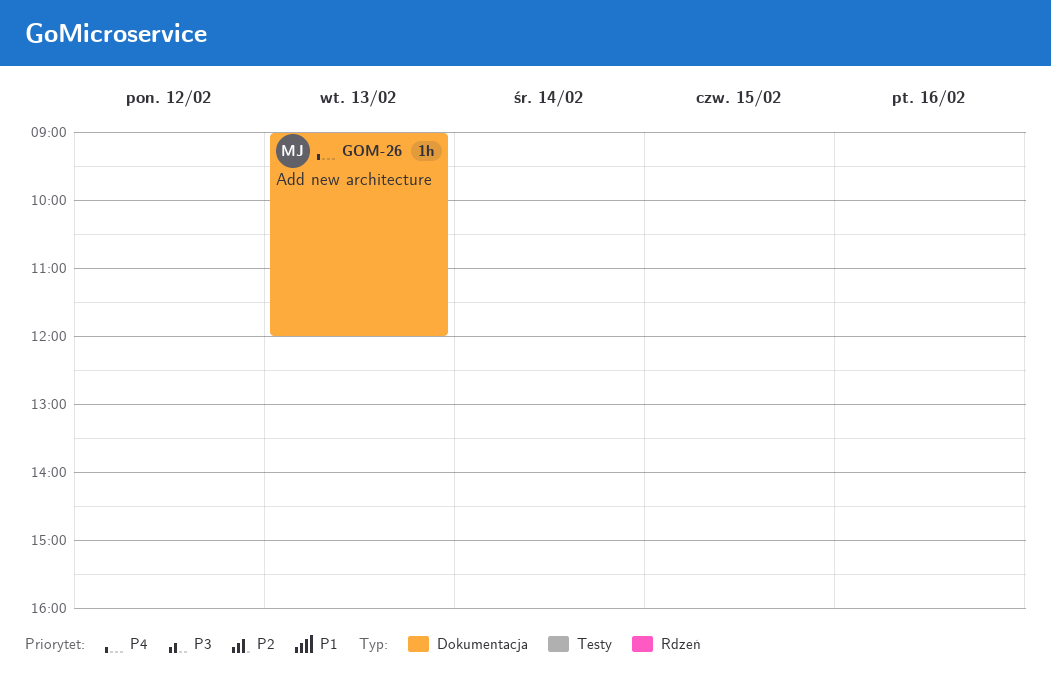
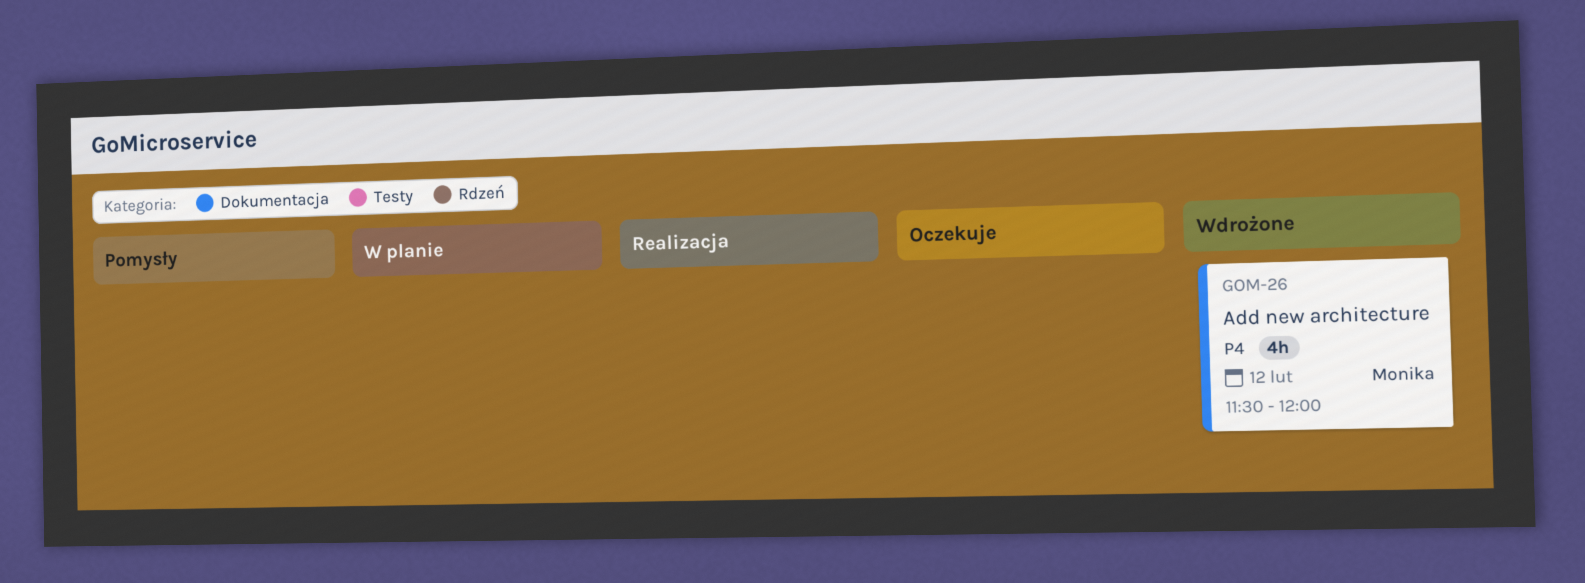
GOM-26, estimate: 1h -> 4h
GOM-26, day: Feb 13 -> Feb 12
GOM-26, begins: 09:00 -> 11:30

